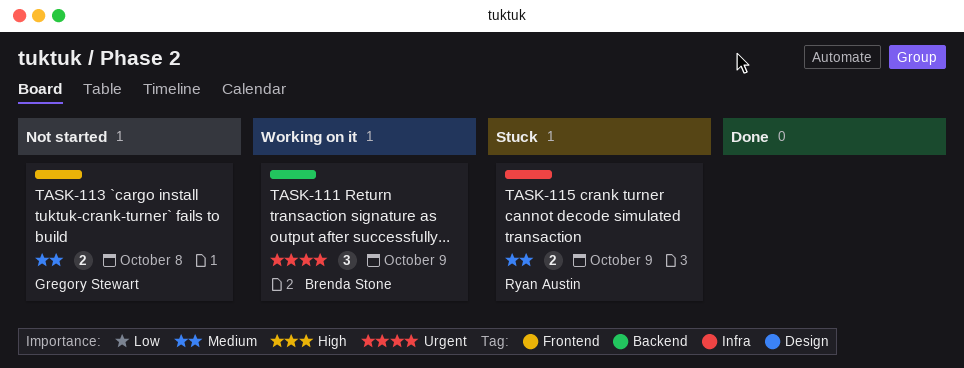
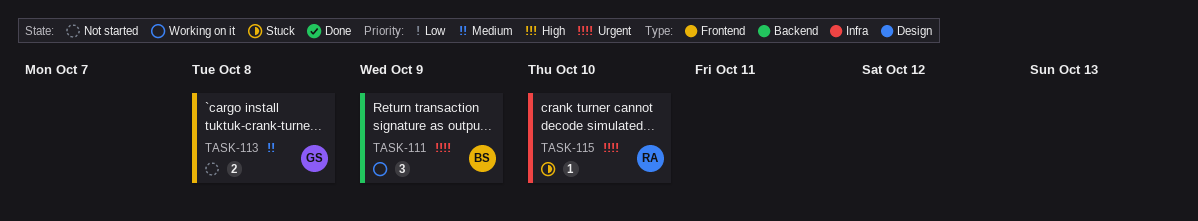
TASK-115, priority: Medium -> Urgent
TASK-115, estimate: 2 -> 1
TASK-115, due: Oct 9 -> Oct 10

